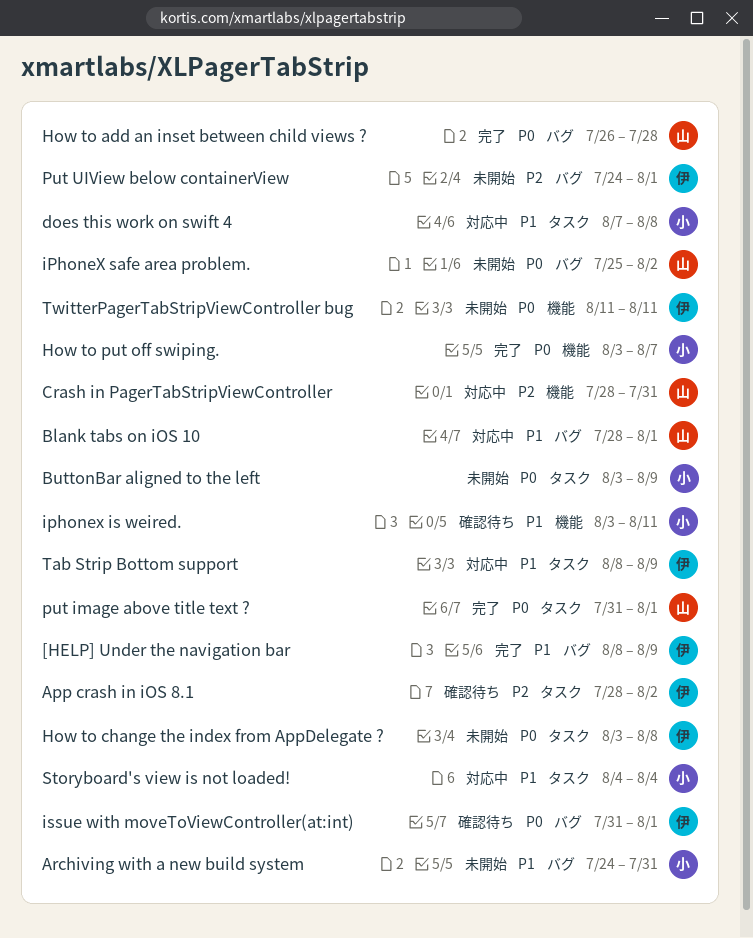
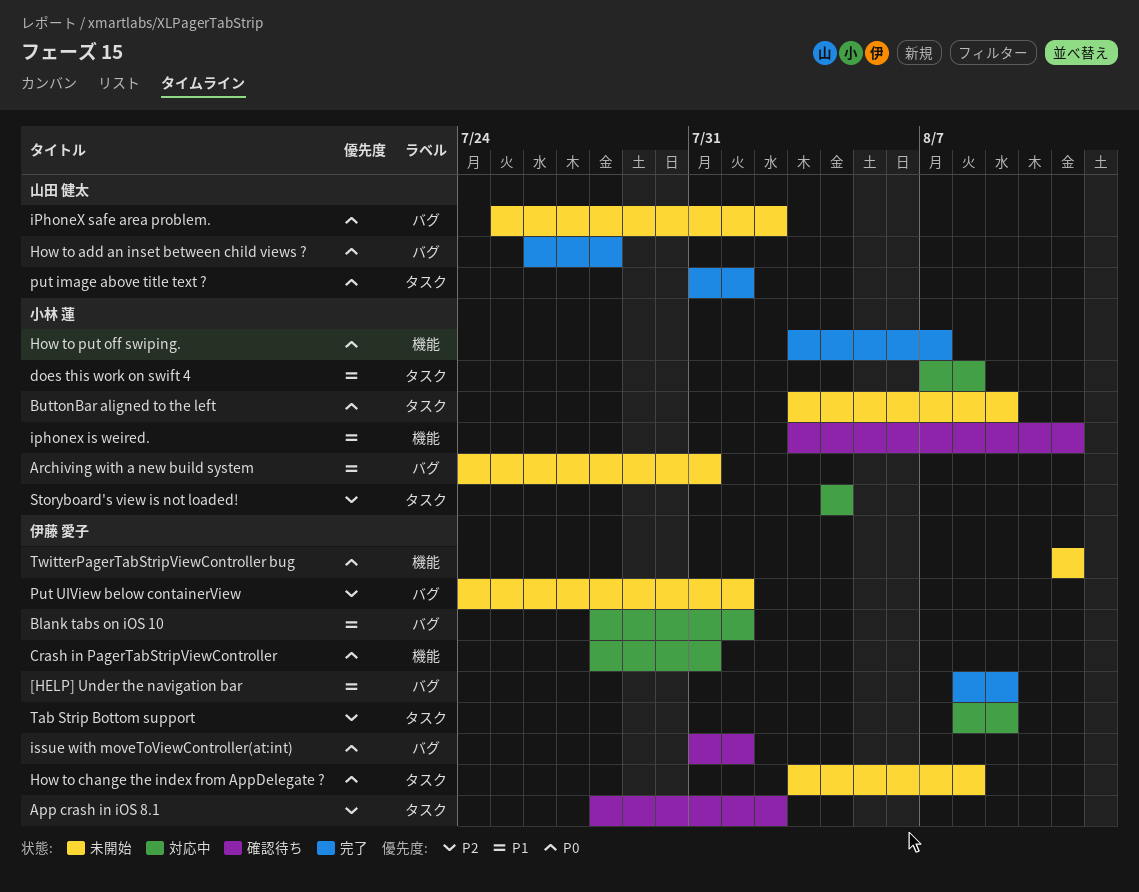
Blank tabs on iOS 10, owner: 山田 健太 -> 伊藤 愛子
Crash in PagerTabStripViewController, owner: 山田 健太 -> 伊藤 愛子
Crash in PagerTabStripViewController, priority: P2 -> P0
Storyboard's view is not loaded!, priority: P1 -> P2
Tab Strip Bottom support, priority: P1 -> P2

